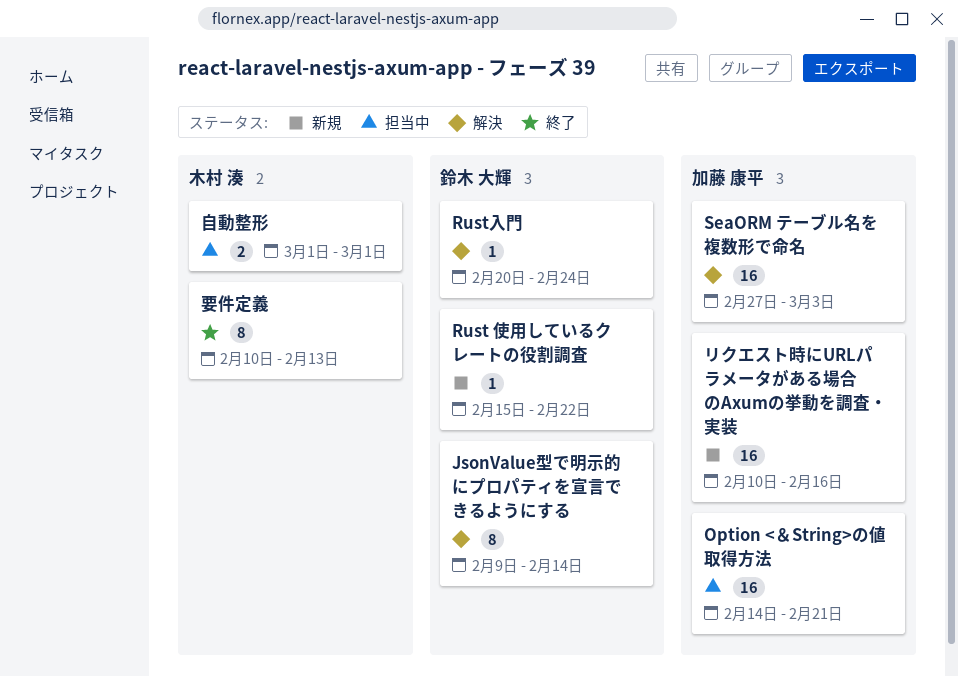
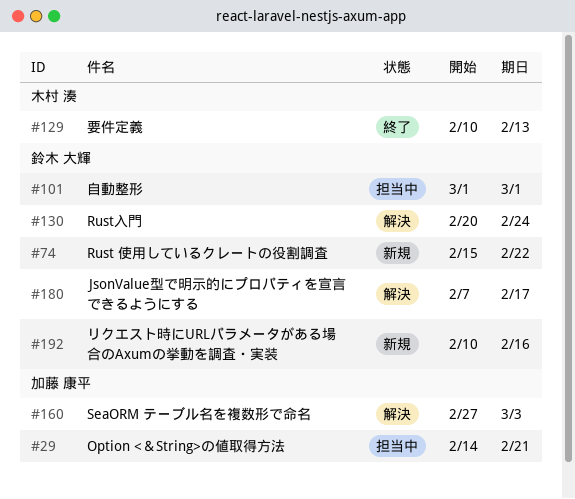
JsonValue型で明示的にプロパティを宣言できるようにする, start: Feb 9 -> Feb 7
JsonValue型で明示的にプロパティを宣言できるようにする, due: Feb 14 -> Feb 17
リクエスト時にURLパラメータがある場合のAxumの挙動を調査・実装, owner: 加藤 康平 -> 鈴木 大輝
自動整形, owner: 木村 湊 -> 鈴木 大輝

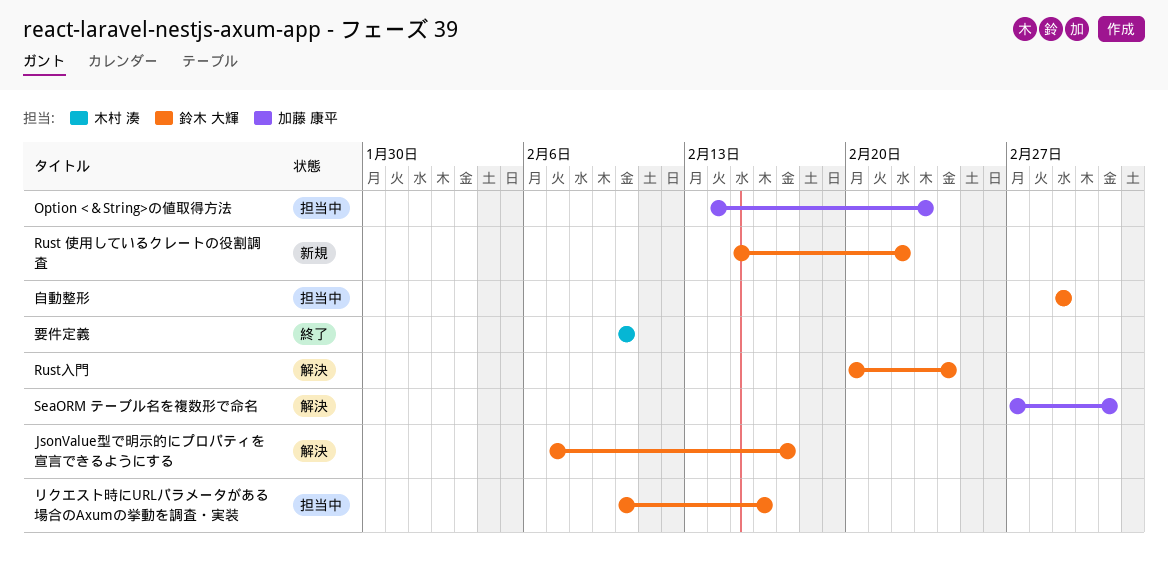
Option <＆String>の値取得方法, due: Feb 21 -> Feb 23
リクエスト時にURLパラメータがある場合のAxumの挙動を調査・実装, status: 新規 -> 担当中
要件定義, due: Feb 13 -> Feb 10

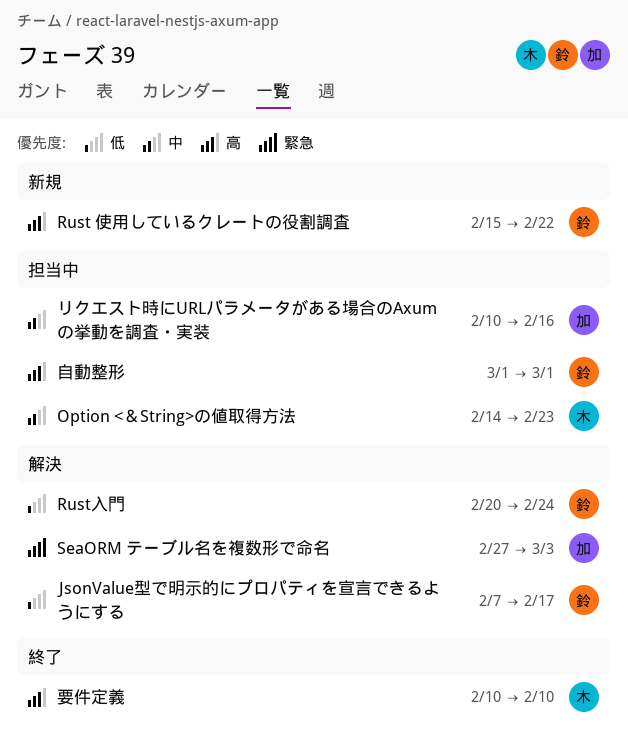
Option <＆String>の値取得方法, owner: 加藤 康平 -> 木村 湊
リクエスト時にURLパラメータがある場合のAxumの挙動を調査・実装, owner: 鈴木 大輝 -> 加藤 康平

